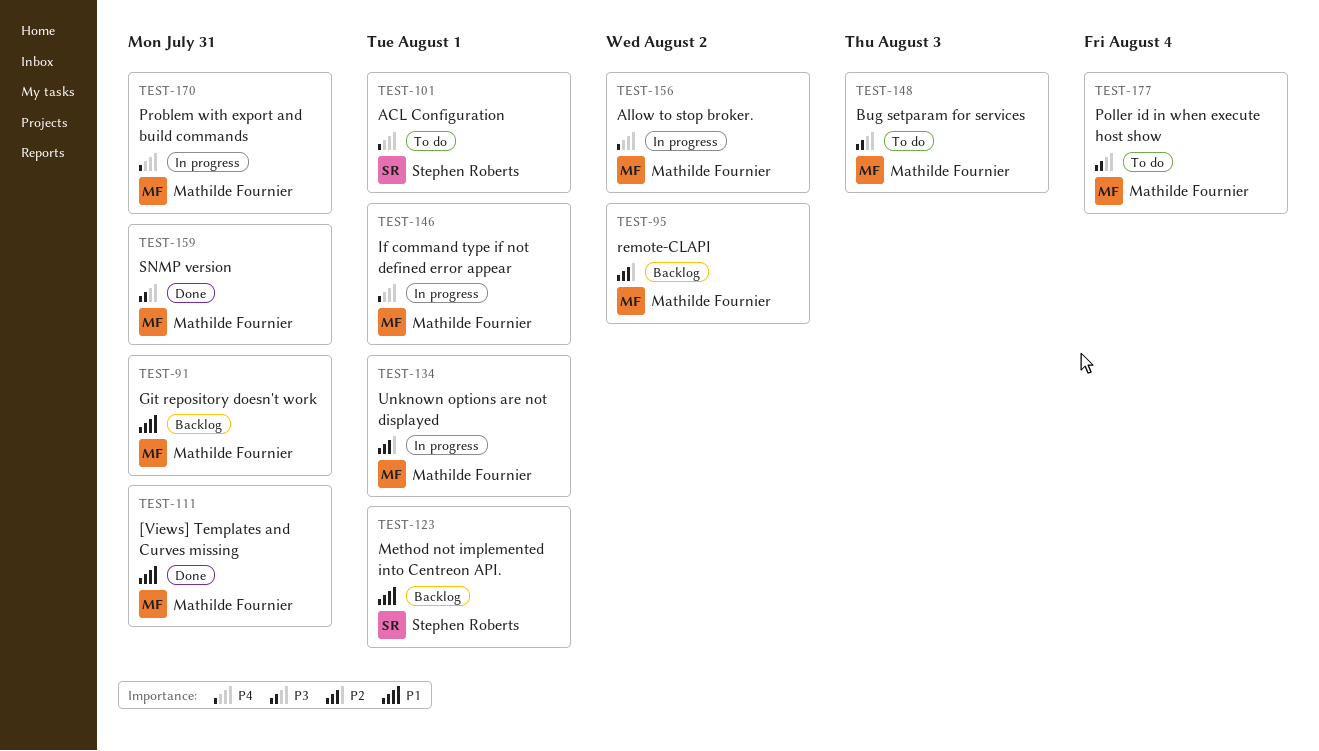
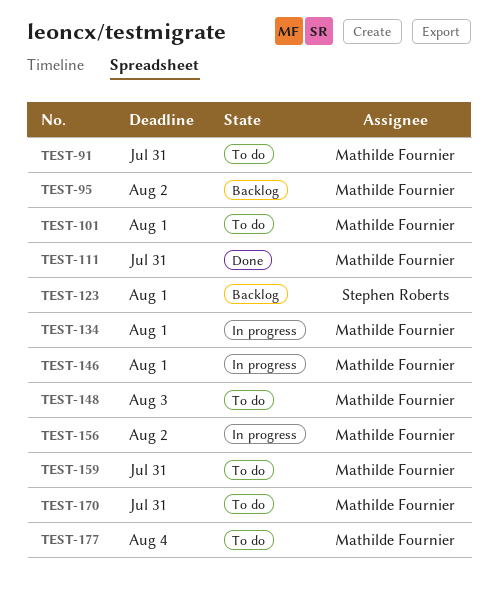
TEST-91, status: Backlog -> To do
TEST-101, owner: Stephen Roberts -> Mathilde Fournier
TEST-159, status: Done -> To do
TEST-170, status: In progress -> To do

